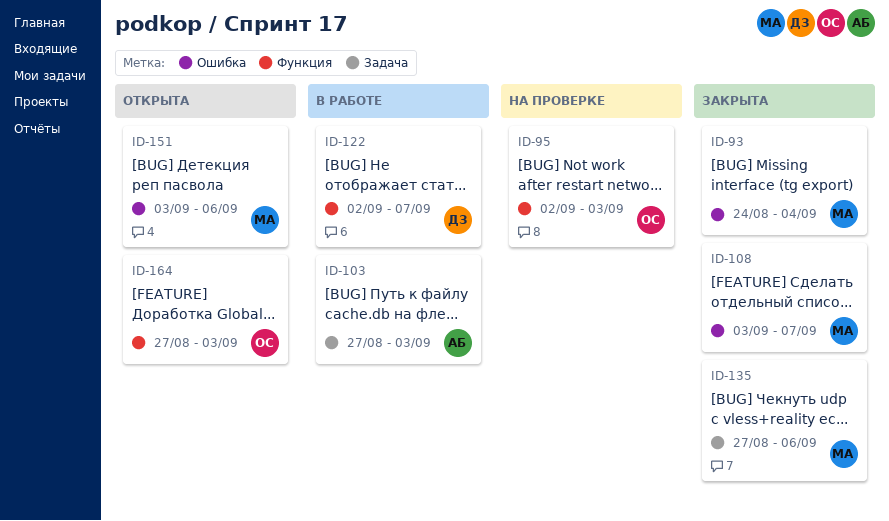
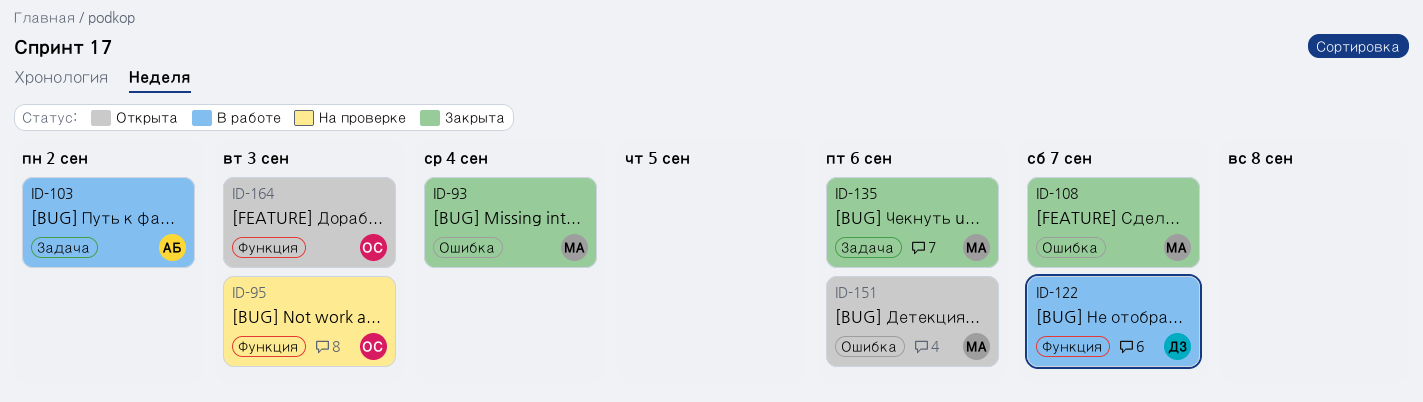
ID-103, due: Sep 3 -> Sep 2

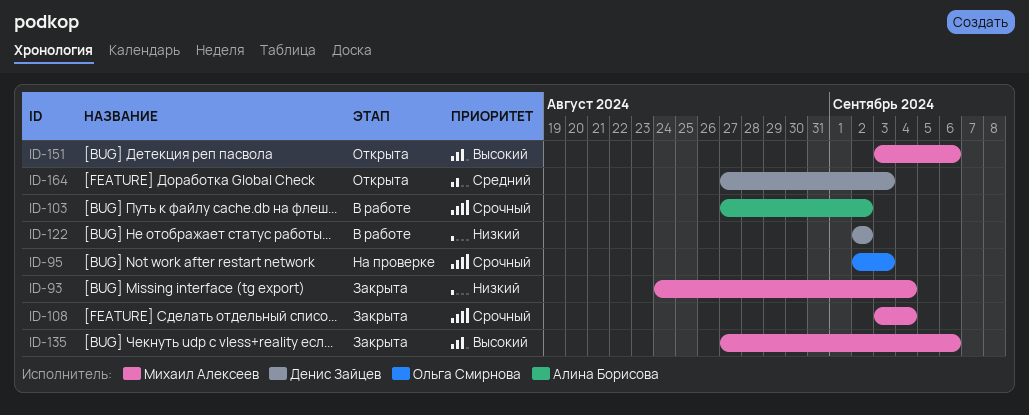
ID-108, due: Sep 7 -> Sep 4
ID-122, due: Sep 7 -> Sep 2
ID-164, owner: Ольга Смирнова -> Денис Зайцев

